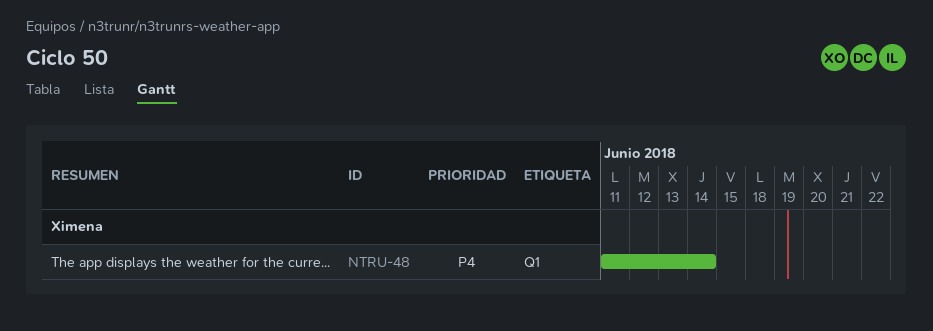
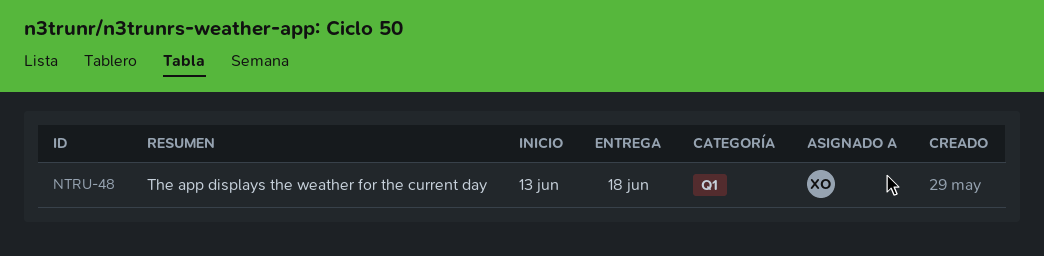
NTRU-48, start: Jun 11 -> Jun 13
NTRU-48, due: Jun 14 -> Jun 18

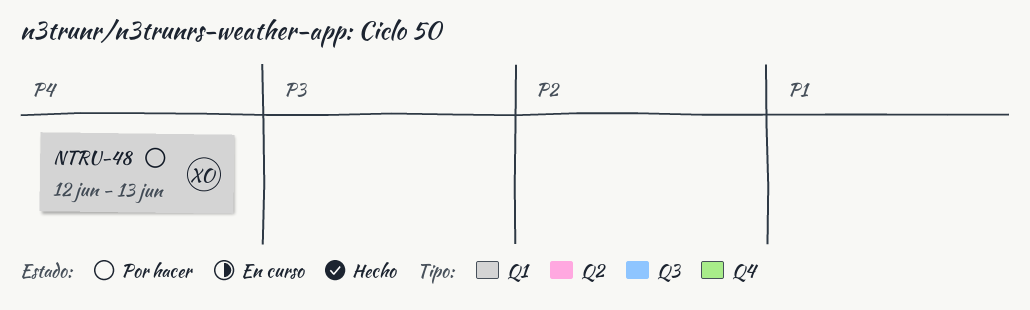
NTRU-48, start: Jun 13 -> Jun 12
NTRU-48, due: Jun 18 -> Jun 13

